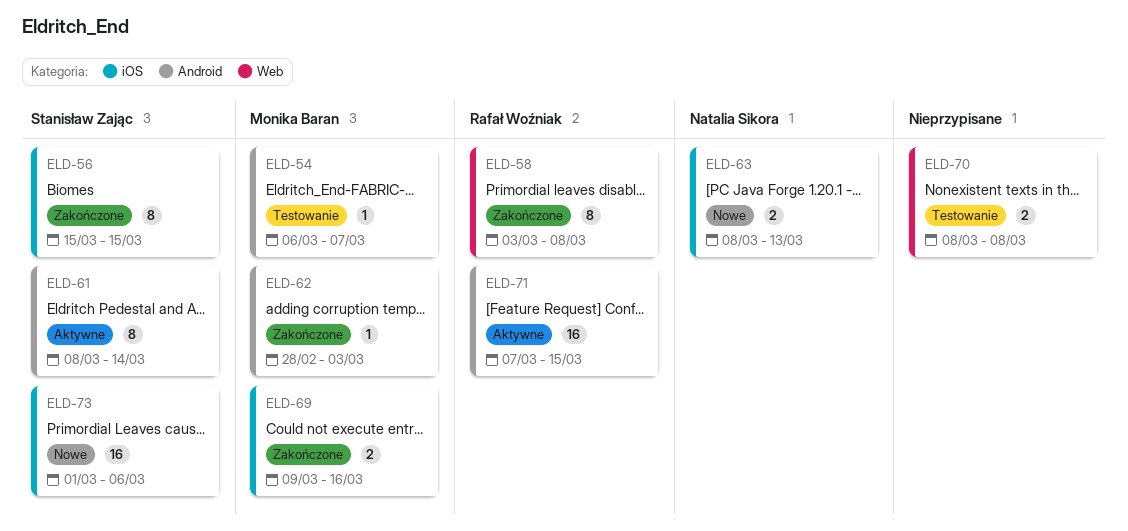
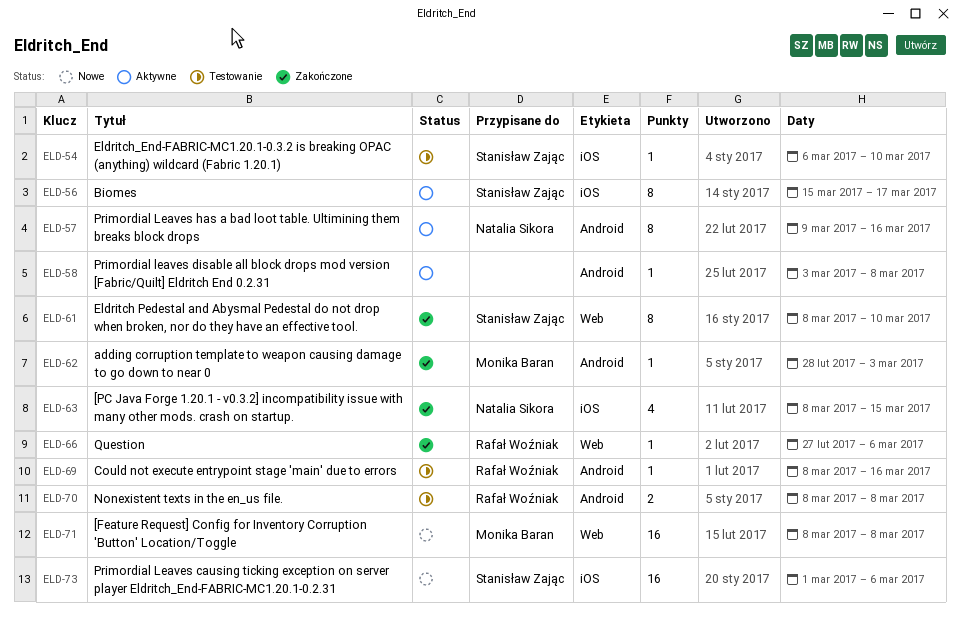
ELD-54, owner: Monika Baran -> Stanisław Zając
ELD-54, label: Android -> iOS
ELD-54, due: Mar 7 -> Mar 10
ELD-56, status: Zakończone -> Aktywne
ELD-56, due: Mar 15 -> Mar 17
ELD-57: none -> present
ELD-58, status: Zakończone -> Aktywne
ELD-58, owner: Rafał Woźniak -> none
ELD-58, label: Web -> Android
ELD-58, estimate: 8 -> 1
ELD-61, status: Aktywne -> Zakończone
ELD-61, label: Android -> Web
ELD-61, due: Mar 14 -> Mar 10
ELD-63, status: Nowe -> Zakończone
ELD-63, estimate: 2 -> 4
ELD-63, due: Mar 13 -> Mar 15
ELD-66: none -> present
ELD-69, status: Zakończone -> Testowanie
ELD-69, owner: Monika Baran -> Rafał Woźniak
ELD-69, label: iOS -> Android
ELD-69, estimate: 2 -> 1
ELD-69, start: Mar 9 -> Mar 8
ELD-70, owner: none -> Rafał Woźniak
ELD-70, label: Web -> Android
ELD-71, status: Aktywne -> Nowe
ELD-71, owner: Rafał Woźniak -> Monika Baran
ELD-71, label: Android -> Web
ELD-71, start: Mar 7 -> Mar 8
ELD-71, due: Mar 15 -> Mar 8

